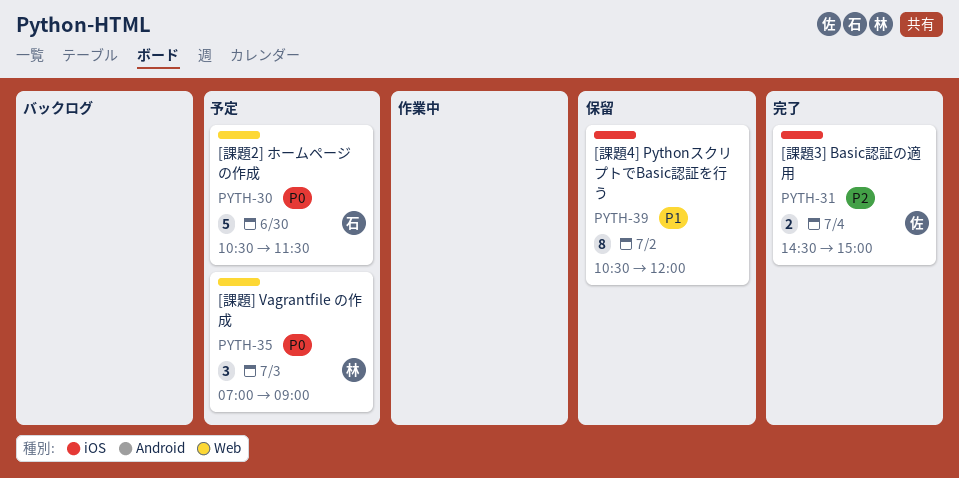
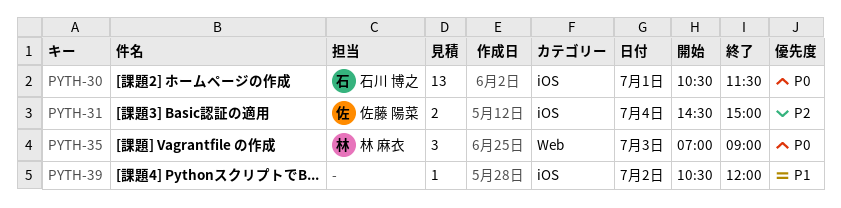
PYTH-30, label: Web -> iOS
PYTH-30, estimate: 5 -> 13
PYTH-30, day: Jun 30 -> Jul 1
PYTH-39, estimate: 8 -> 1

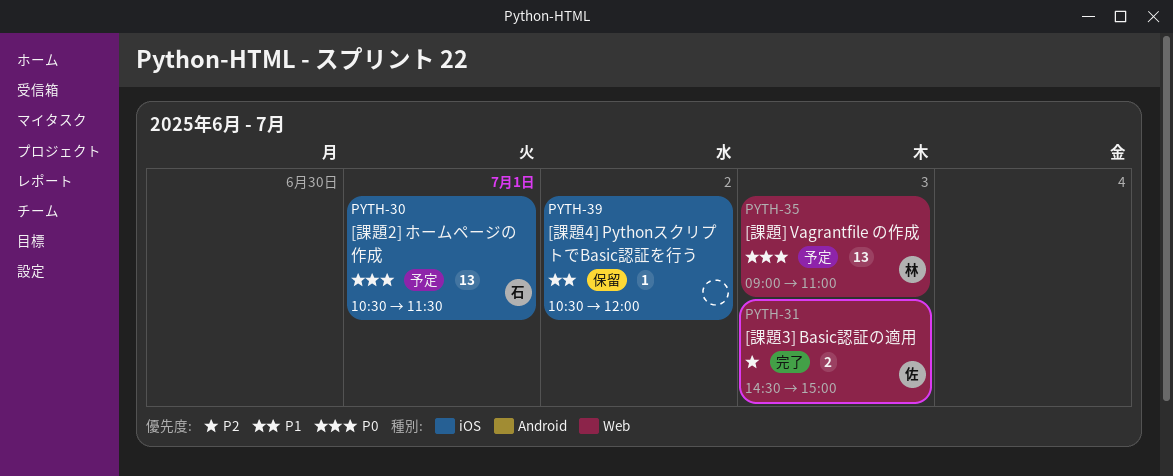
PYTH-31, label: iOS -> Web
PYTH-31, day: Jul 4 -> Jul 3
PYTH-35, estimate: 3 -> 13
PYTH-35, begins: 07:00 -> 09:00
PYTH-35, ends: 09:00 -> 11:00

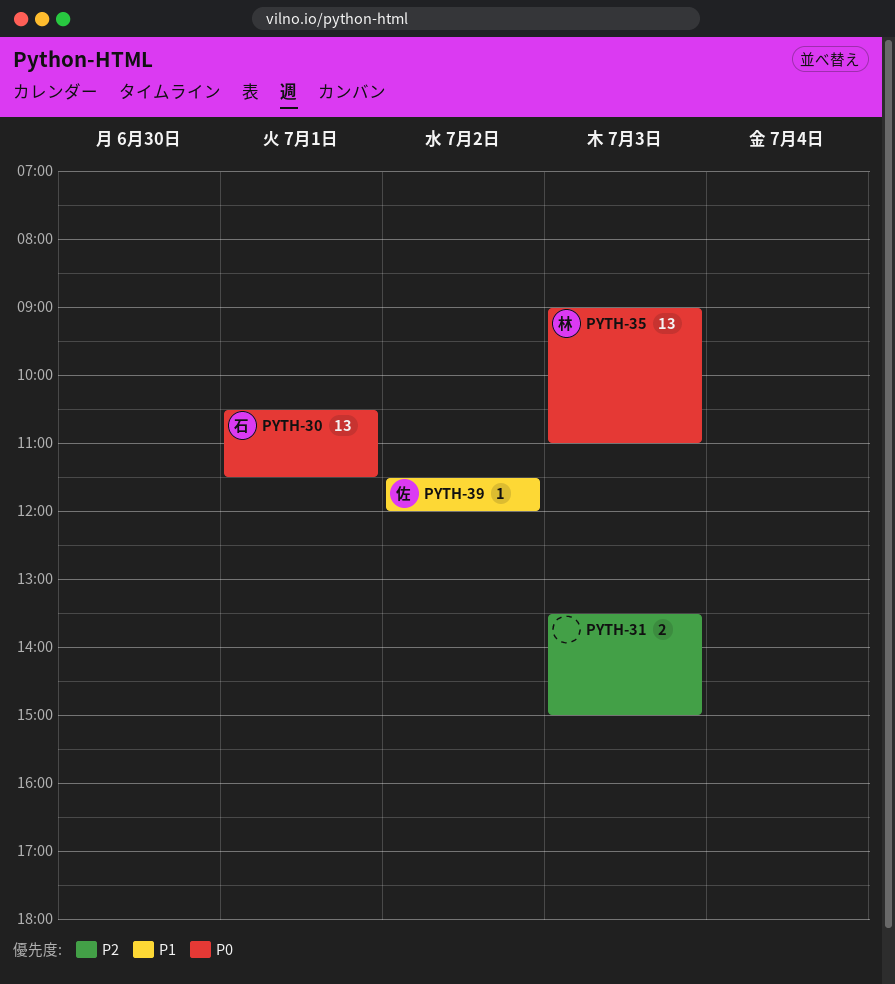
PYTH-31, owner: 佐 -> none
PYTH-31, begins: 14:30 -> 13:30
PYTH-39, owner: none -> 佐
PYTH-39, begins: 10:30 -> 11:30

